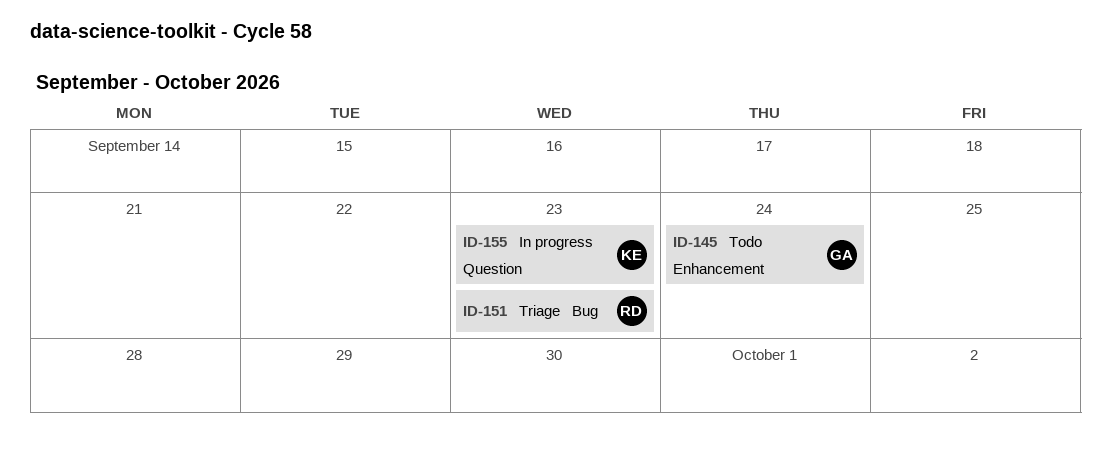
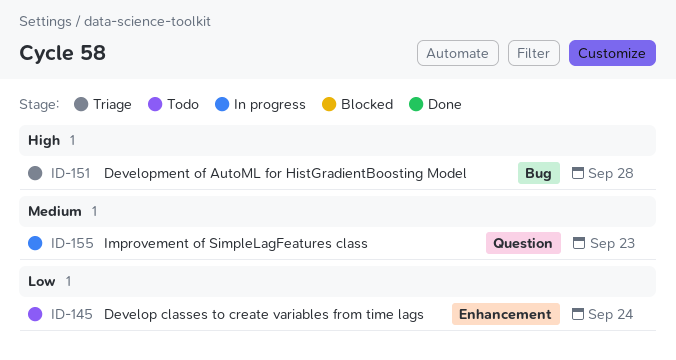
ID-151, due: Sep 23 -> Sep 28

